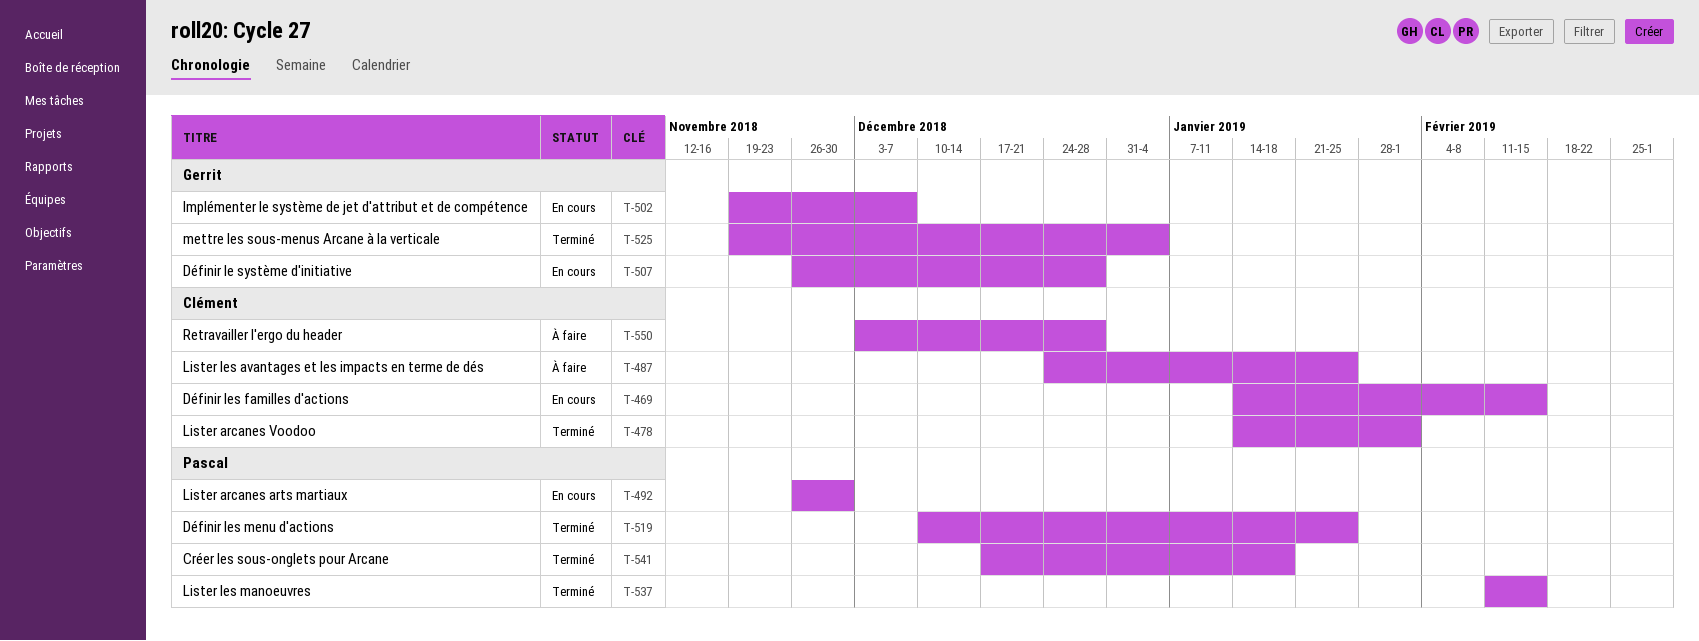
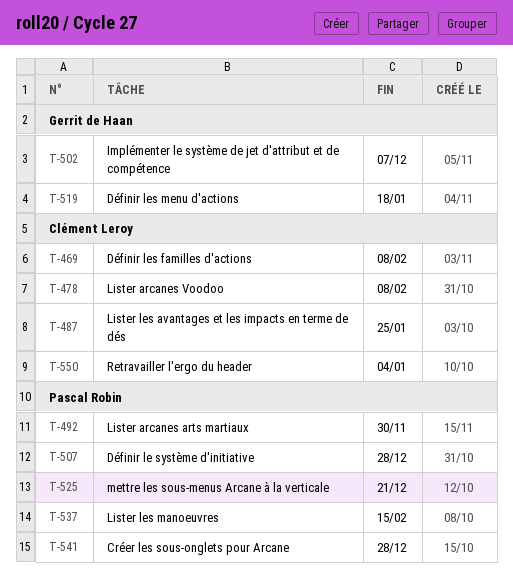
T-469, due: Feb 15 -> Feb 8
T-478, due: Feb 1 -> Feb 8
T-507, owner: Gerrit de Haan -> Pascal Robin
T-519, owner: Pascal Robin -> Gerrit de Haan
T-519, due: Jan 25 -> Jan 18
T-525, owner: Gerrit de Haan -> Pascal Robin
T-525, due: Jan 4 -> Dec 21
T-541, due: Jan 18 -> Dec 28
T-550, due: Dec 28 -> Jan 4

